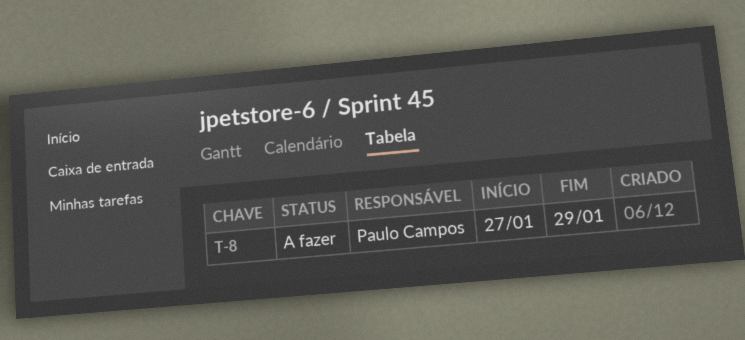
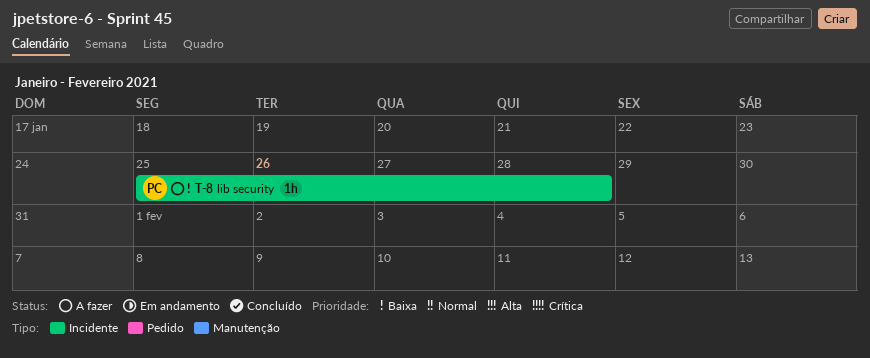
T-8, start: Jan 27 -> Jan 25
T-8, due: Jan 29 -> Jan 28

